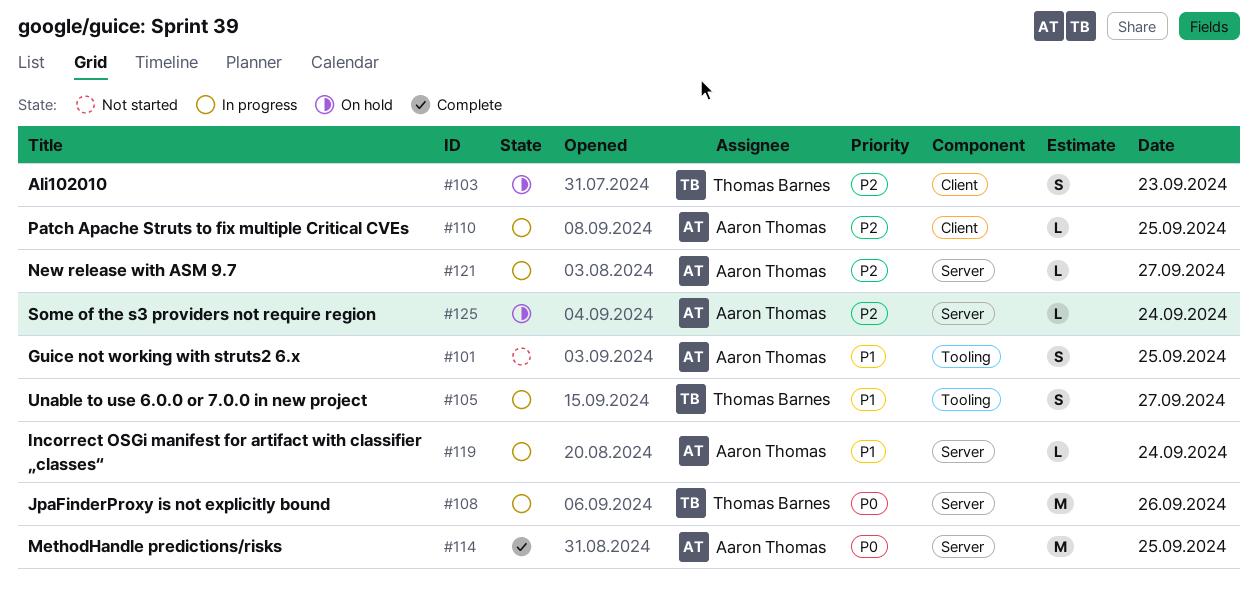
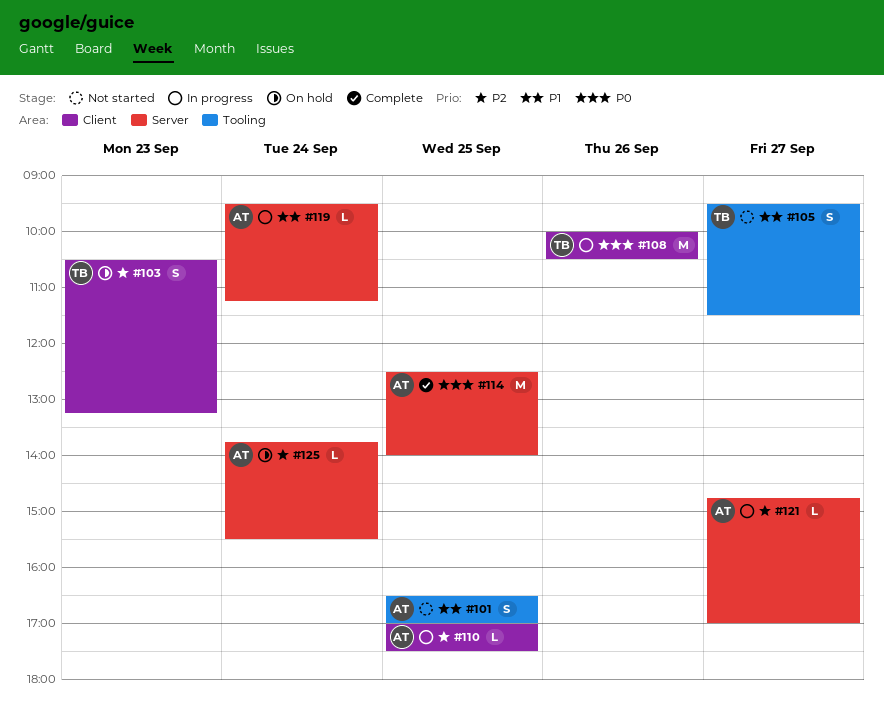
#105, status: In progress -> Not started
#108, label: Server -> Client

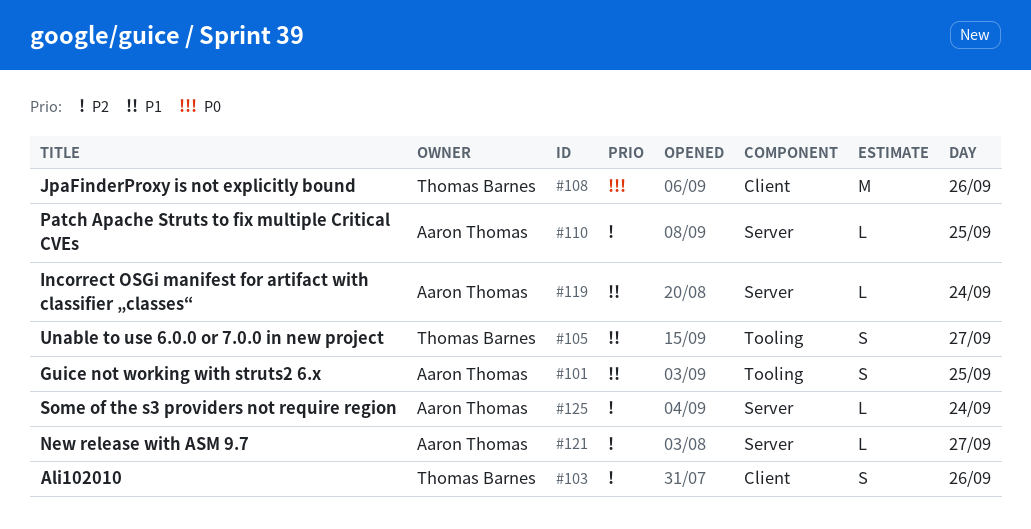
#103, day: Sep 23 -> Sep 26
#110, label: Client -> Server
#114: present -> none

